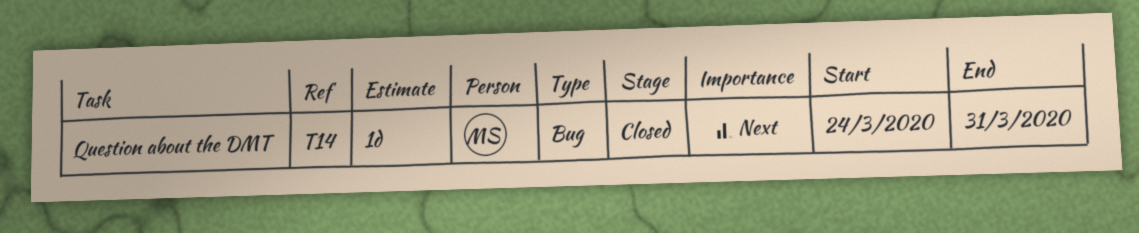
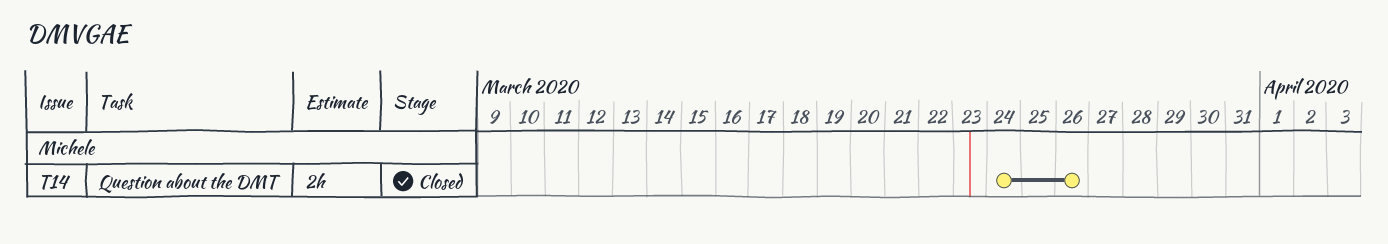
T14, estimate: 1d -> 2h
T14, due: Mar 31 -> Mar 26

